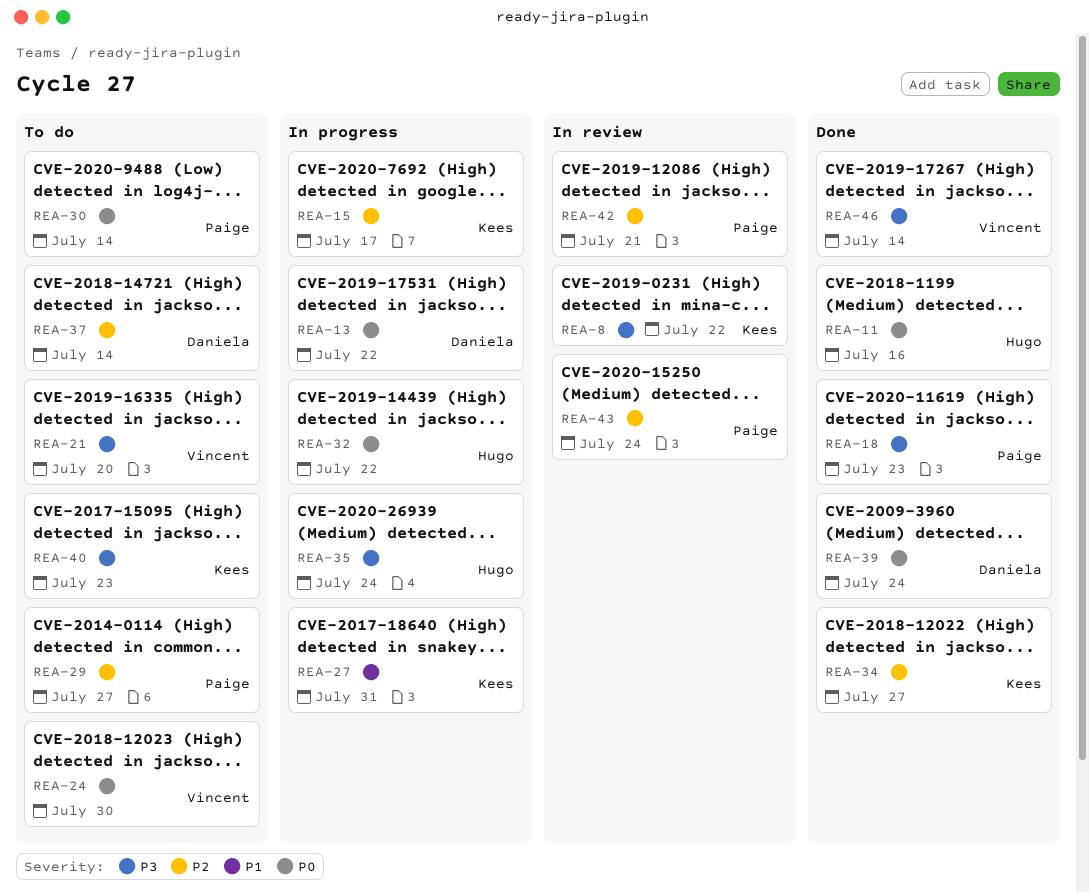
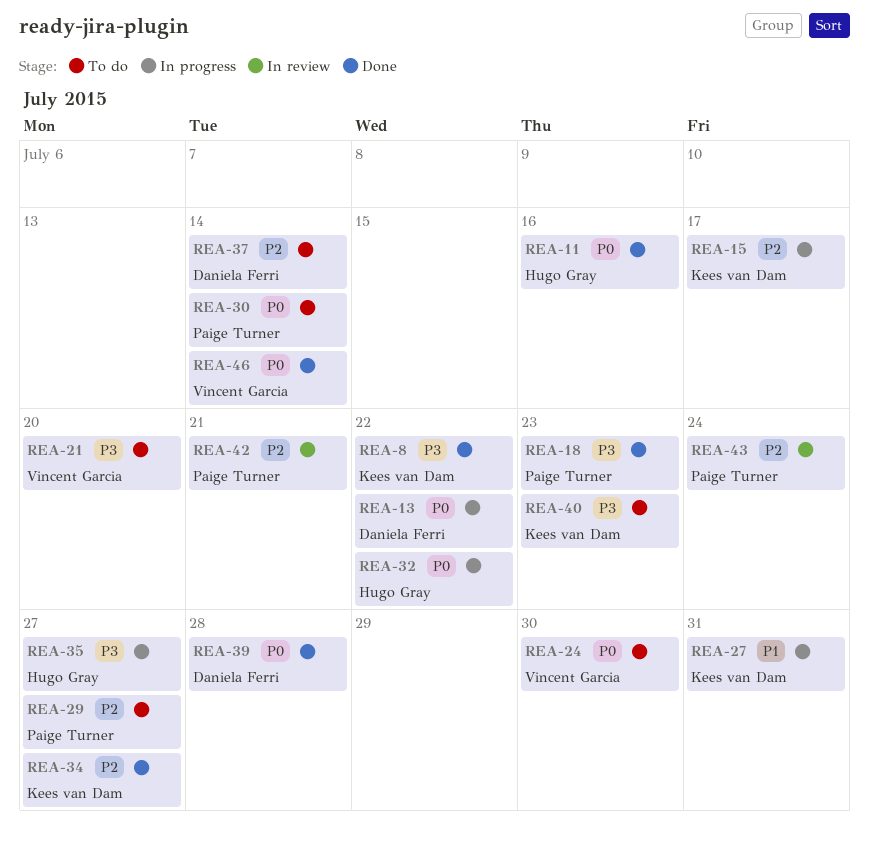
REA-8, status: In review -> Done
REA-35, due: Jul 24 -> Jul 27
REA-39, due: Jul 24 -> Jul 28
REA-46, priority: P3 -> P0

